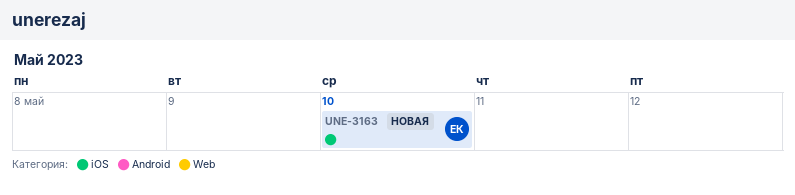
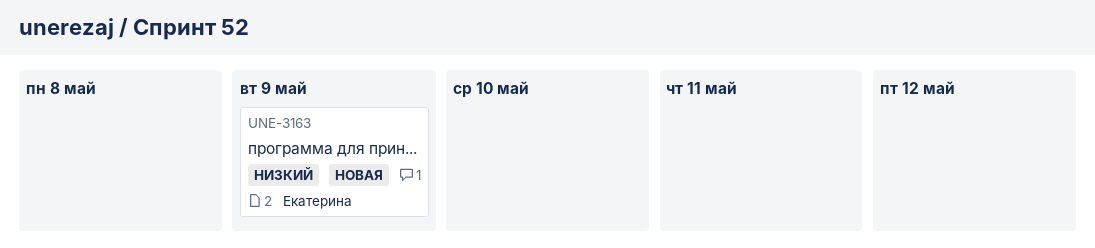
UNE-3163, due: May 10 -> May 9

